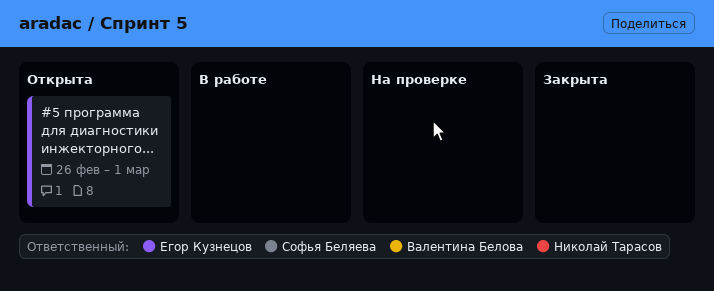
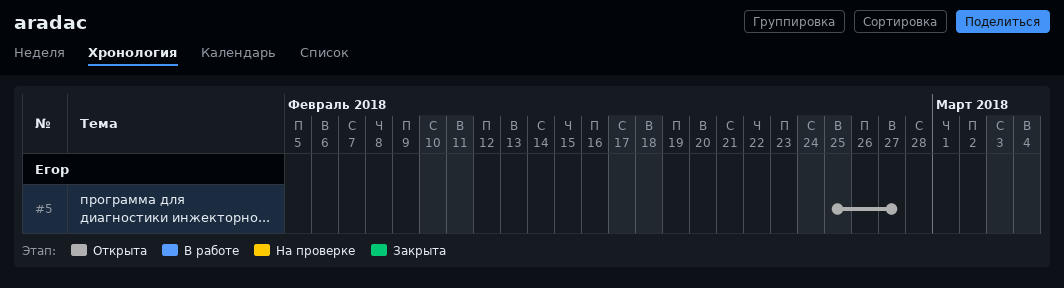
#5, start: Feb 26 -> Feb 25
#5, due: Mar 1 -> Feb 27

